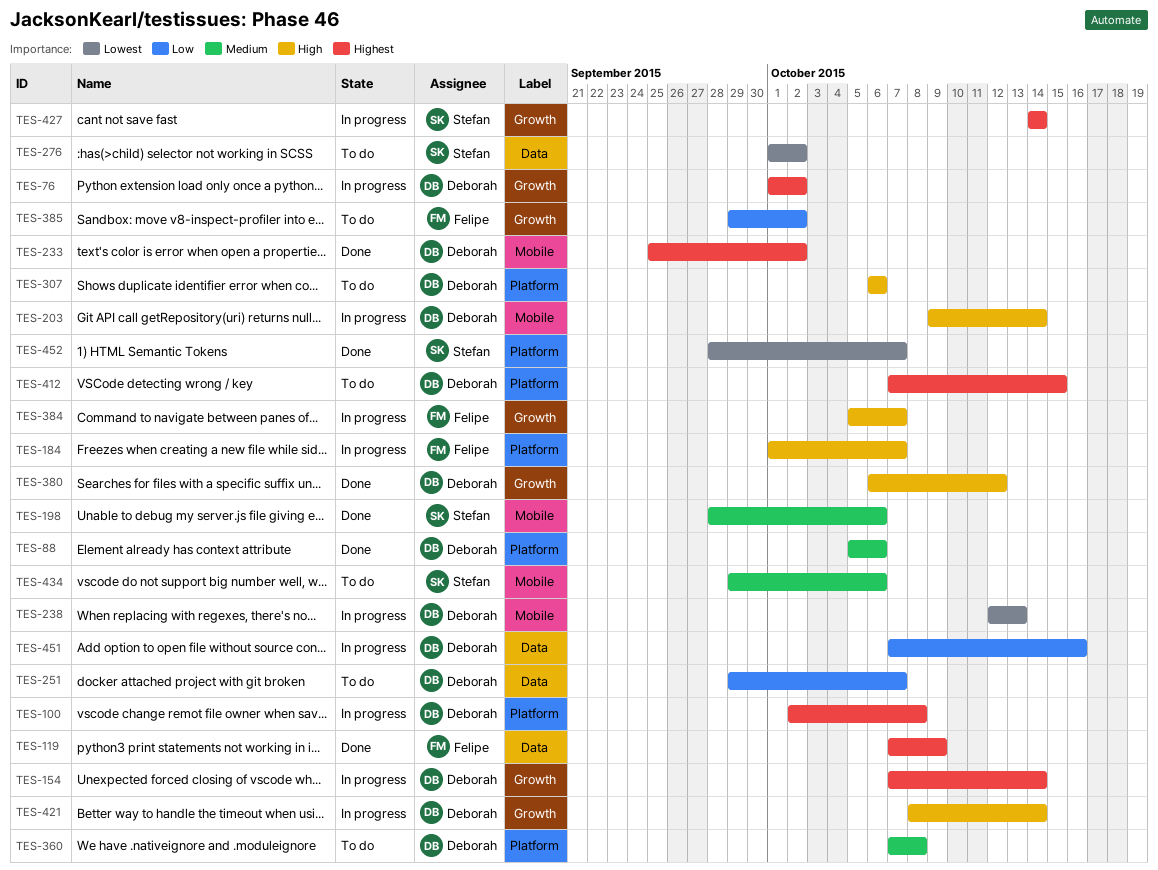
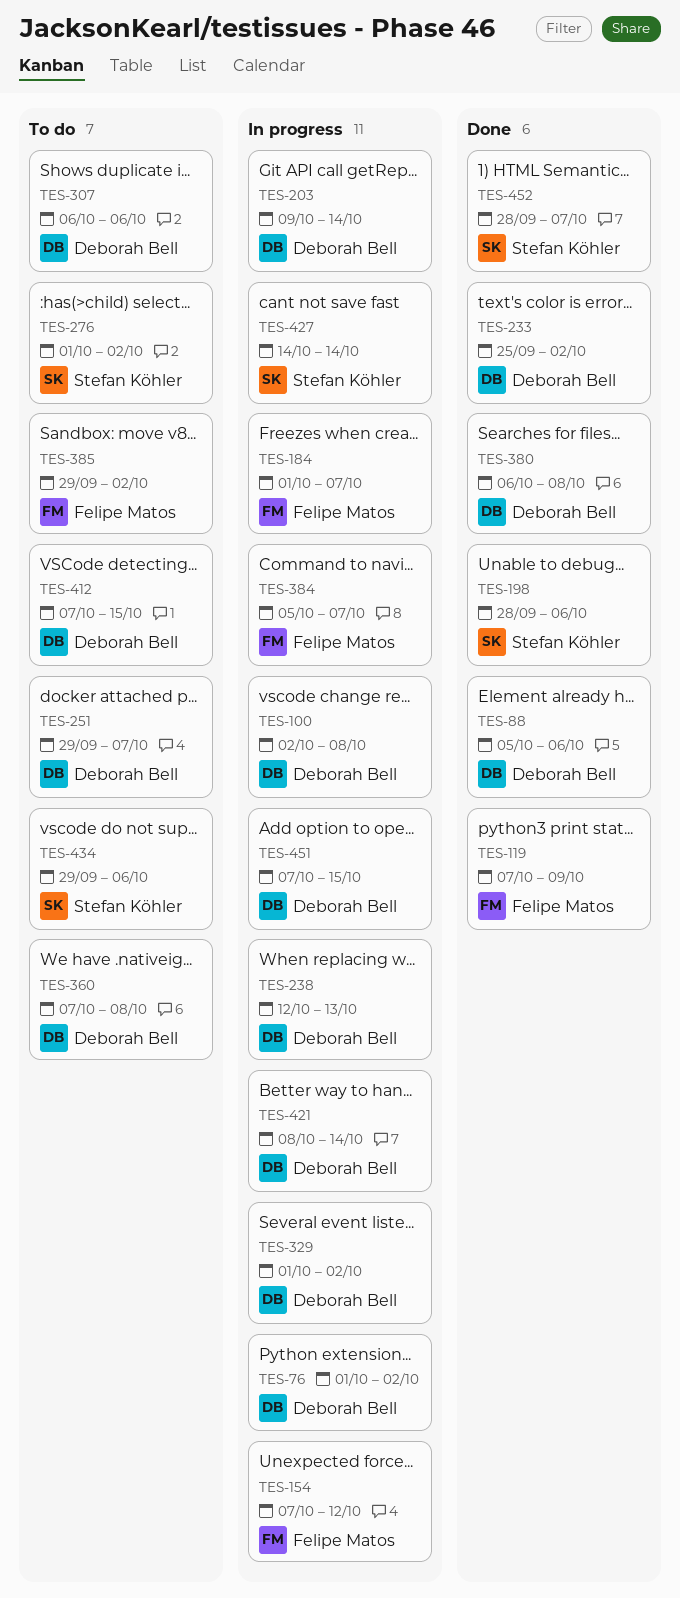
TES-154, owner: Deborah Bell -> Felipe Matos
TES-154, due: Oct 14 -> Oct 12
TES-329: none -> present
TES-380, due: Oct 12 -> Oct 8
TES-451, due: Oct 16 -> Oct 15

